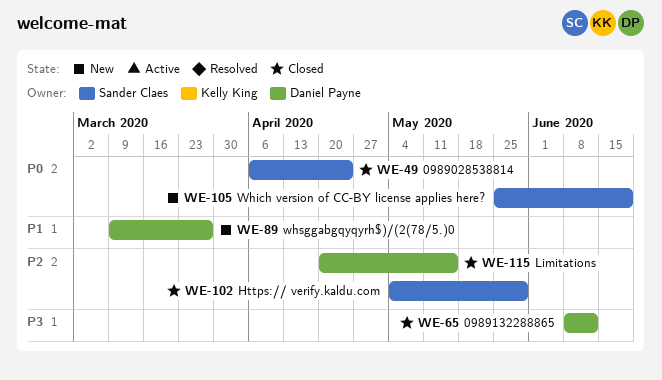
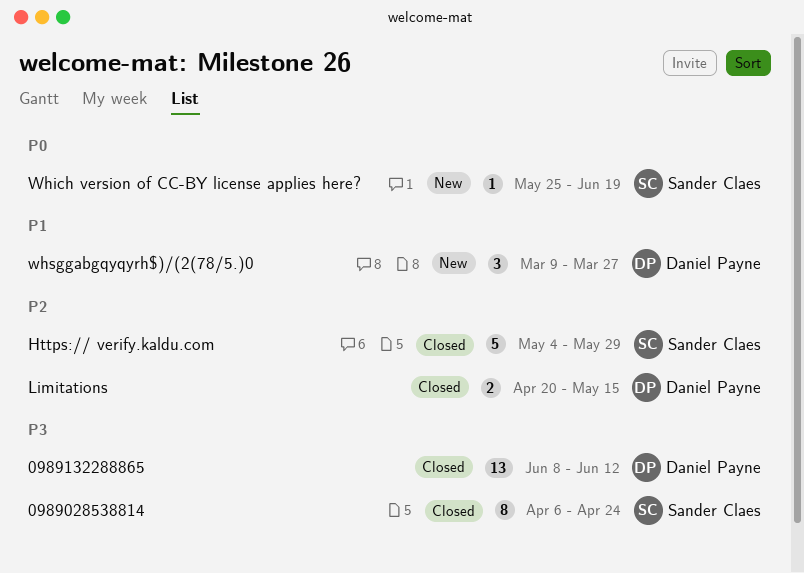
0989028538814, priority: P0 -> P3

